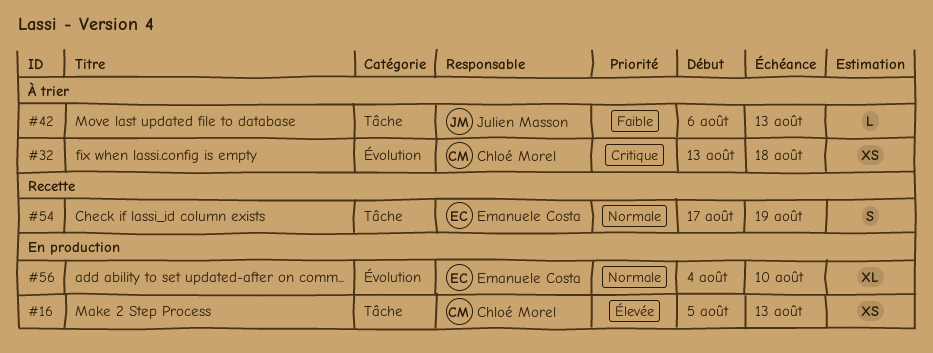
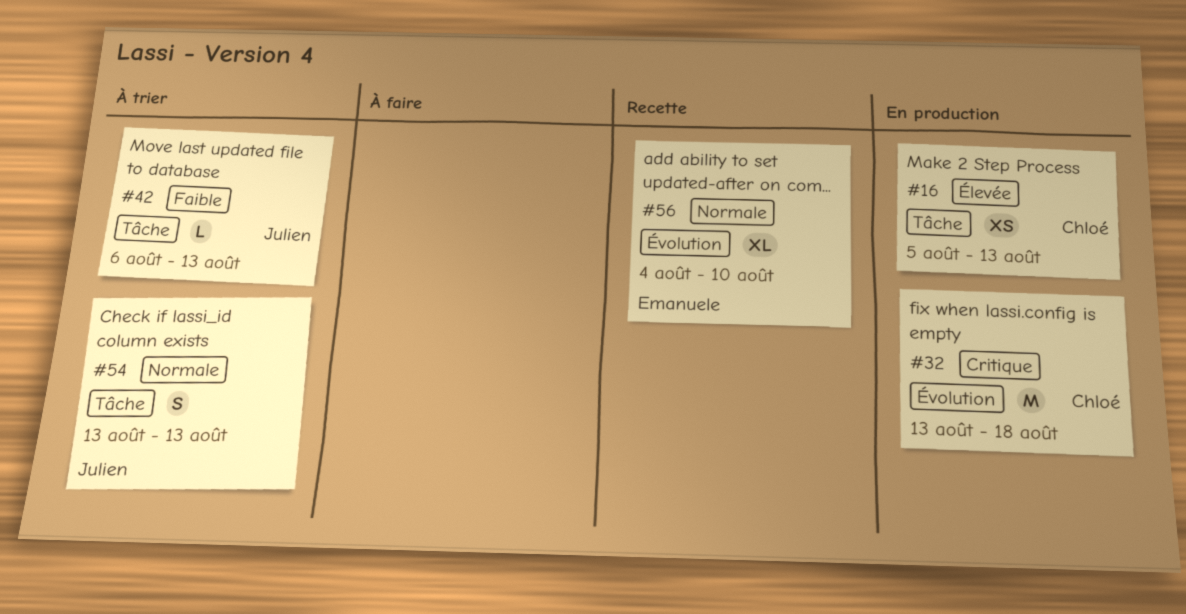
#32, status: À trier -> En production
#32, estimate: XS -> M
#54, status: Recette -> À trier
#54, owner: Emanuele Costa -> Julien Masson
#54, start: Aug 17 -> Aug 13
#54, due: Aug 19 -> Aug 13
#56, status: En production -> Recette

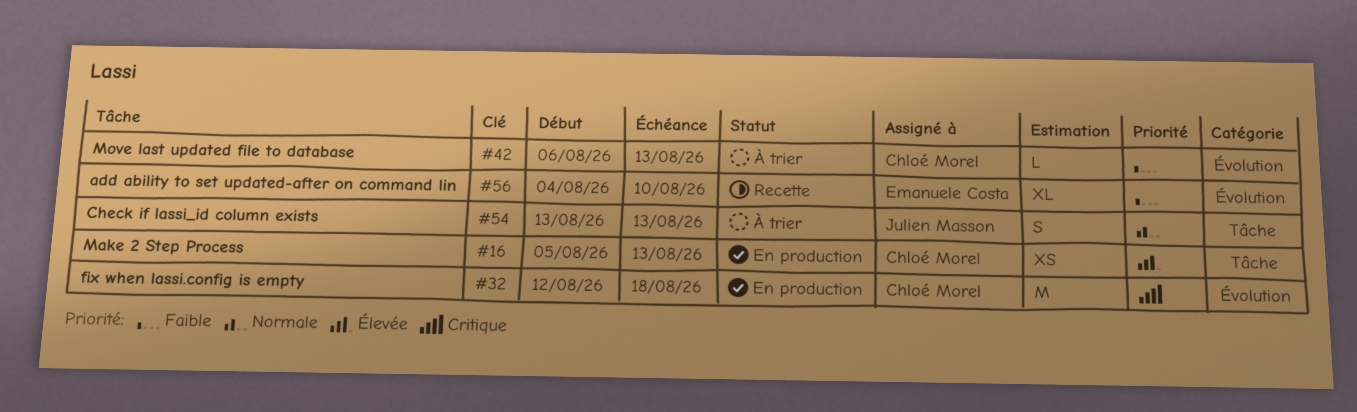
#32, start: Aug 13 -> Aug 12
#42, owner: Julien Masson -> Chloé Morel
#42, label: Tâche -> Évolution
#56, priority: Normale -> Faible

